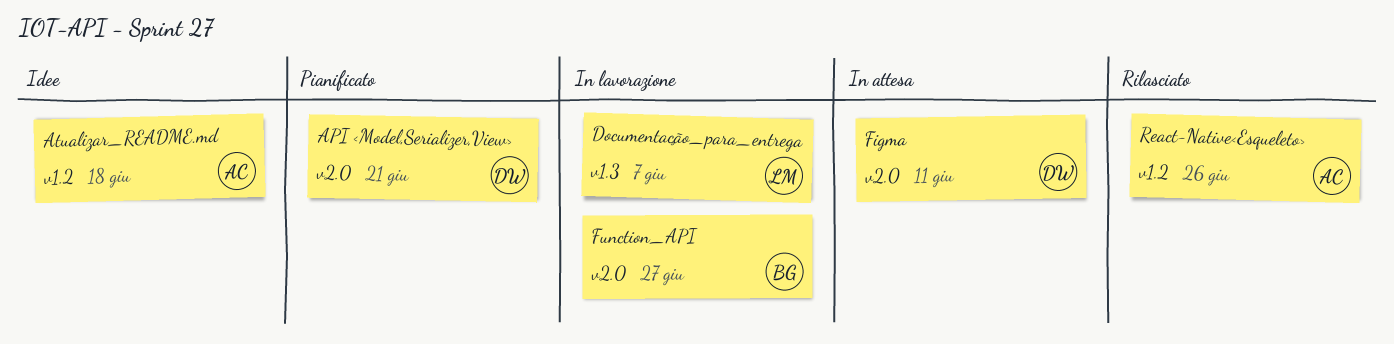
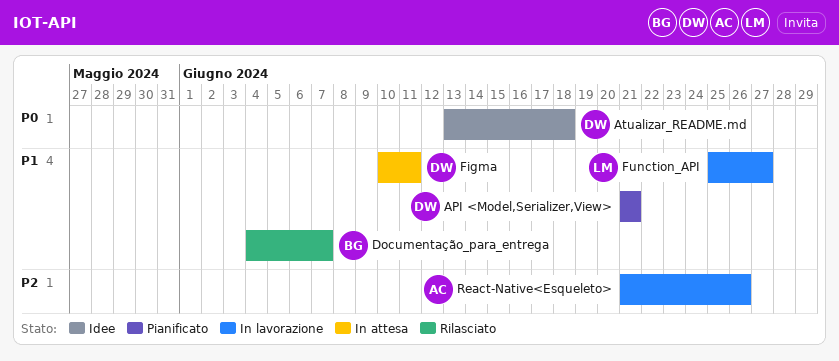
Atualizar_README.md, owner: AC -> DW
Documentação_para_entrega, status: In lavorazione -> Rilasciato
Documentação_para_entrega, owner: LM -> BG
Function_API, owner: BG -> LM
React-Native<Esqueleto>, status: Rilasciato -> In lavorazione

